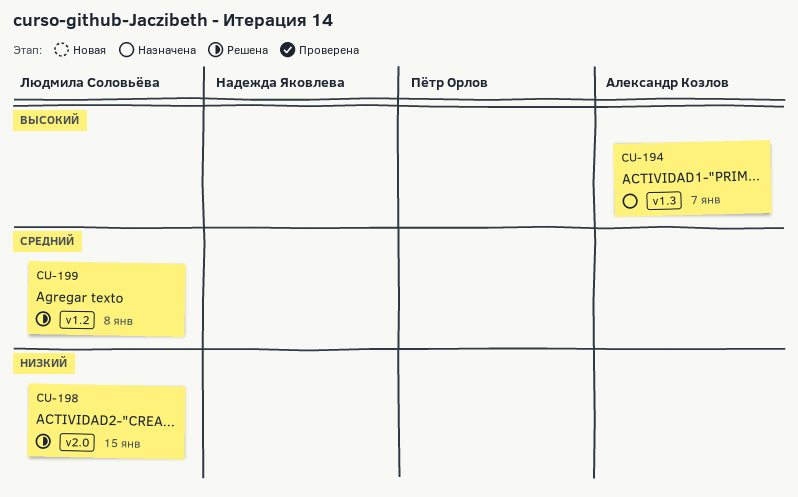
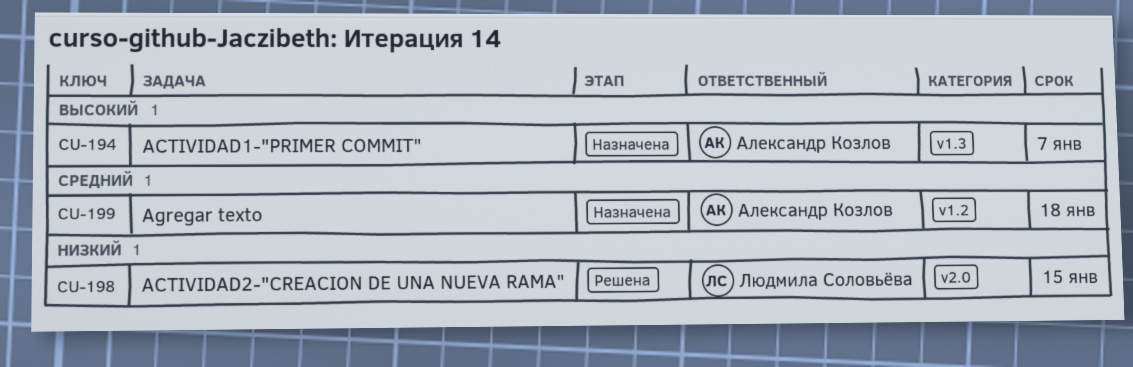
CU-199, status: Решена -> Назначена
CU-199, owner: Людмила Соловьёва -> Александр Козлов
CU-199, due: Jan 8 -> Jan 18

